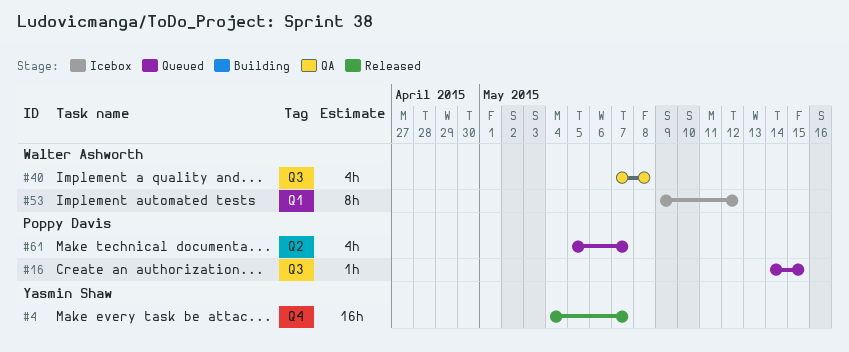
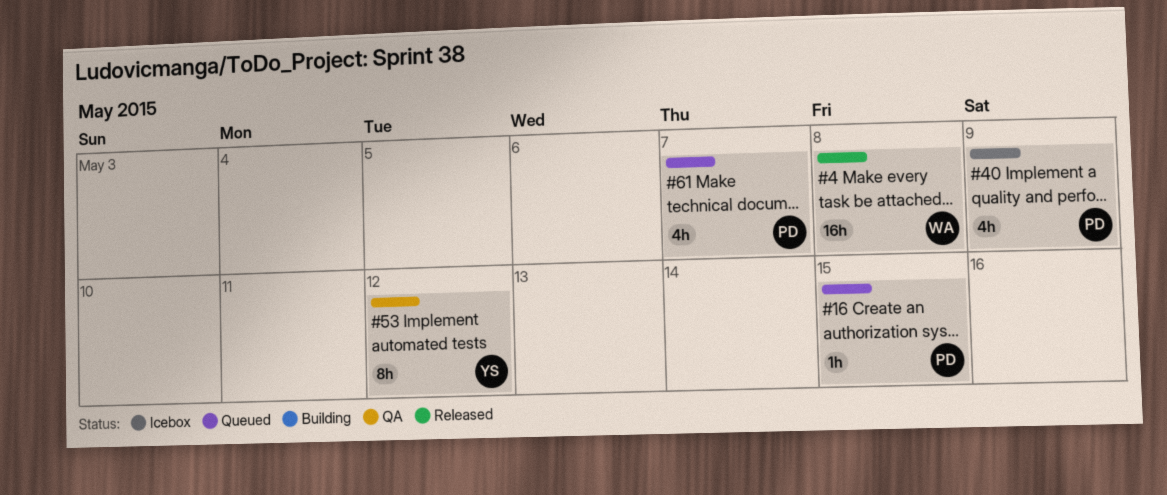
#4, owner: Yasmin Shaw -> Walter Ashworth
#4, due: May 7 -> May 8
#40, status: QA -> Icebox
#40, owner: Walter Ashworth -> Poppy Davis
#40, due: May 8 -> May 9
#53, status: Icebox -> QA
#53, owner: Walter Ashworth -> Yasmin Shaw

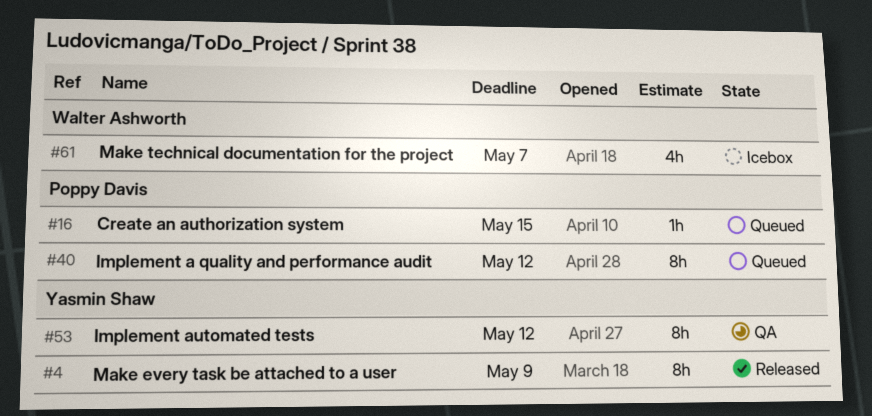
#4, owner: Walter Ashworth -> Yasmin Shaw
#4, estimate: 16h -> 8h
#4, due: May 8 -> May 9
#40, status: Icebox -> Queued
#40, estimate: 4h -> 8h
#40, due: May 9 -> May 12
#61, status: Queued -> Icebox
#61, owner: Poppy Davis -> Walter Ashworth

